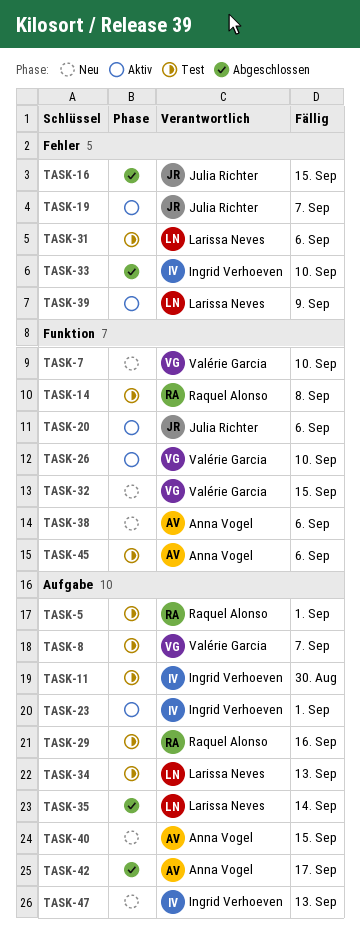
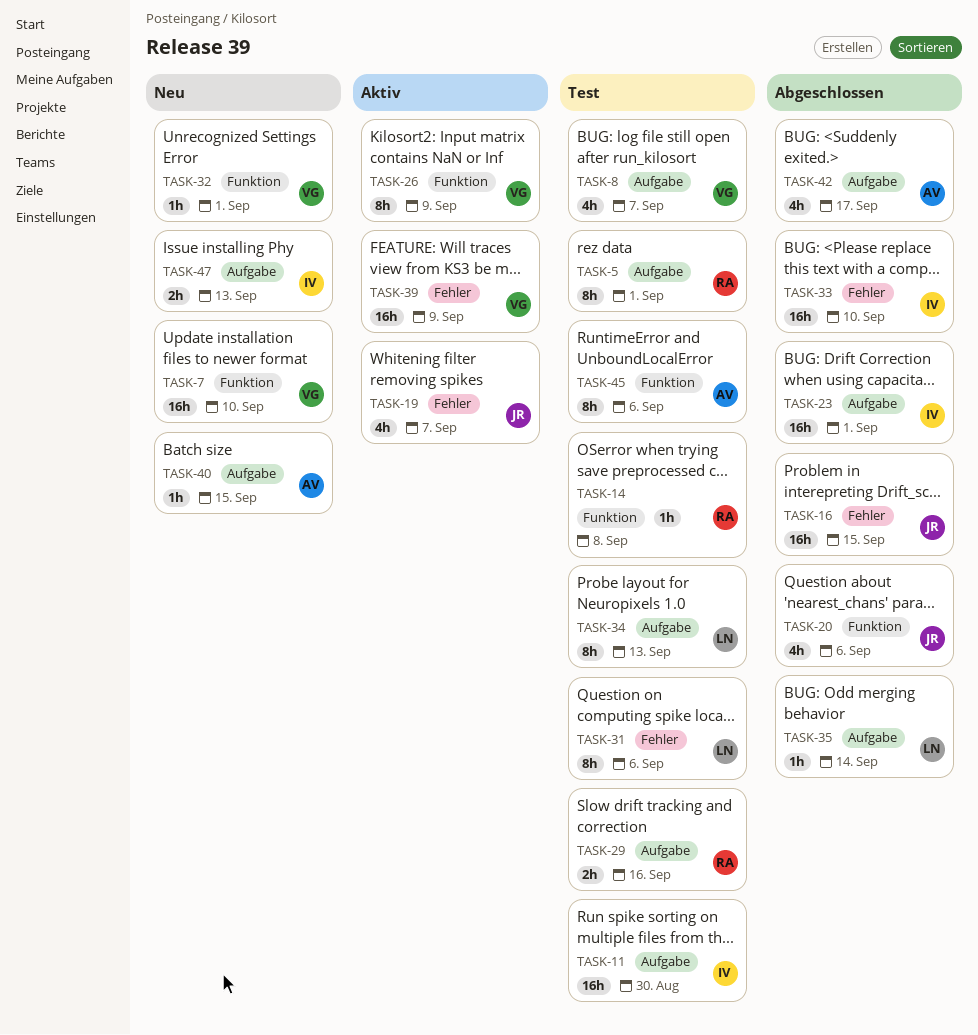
TASK-20, status: Aktiv -> Abgeschlossen
TASK-23, status: Aktiv -> Abgeschlossen
TASK-26, due: Sep 10 -> Sep 9
TASK-32, due: Sep 15 -> Sep 1
TASK-38: present -> none
TASK-39, owner: Larissa Neves -> Valérie Garcia

